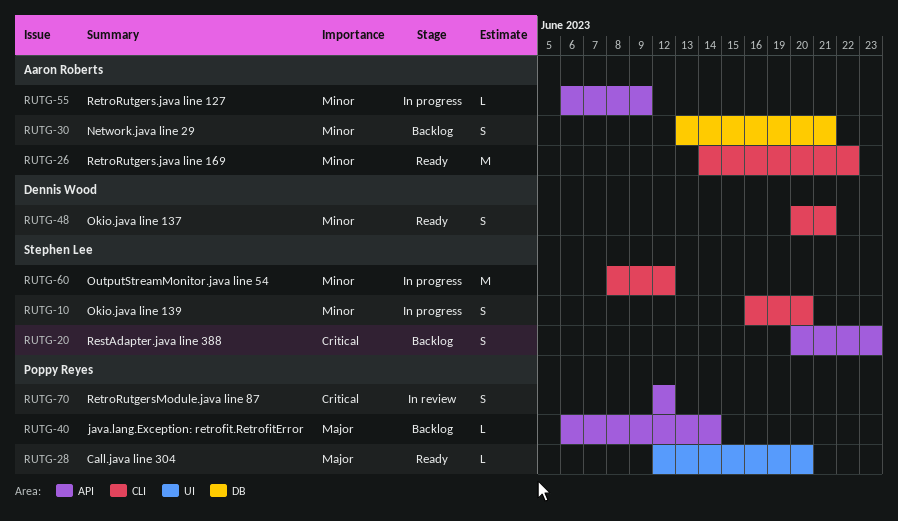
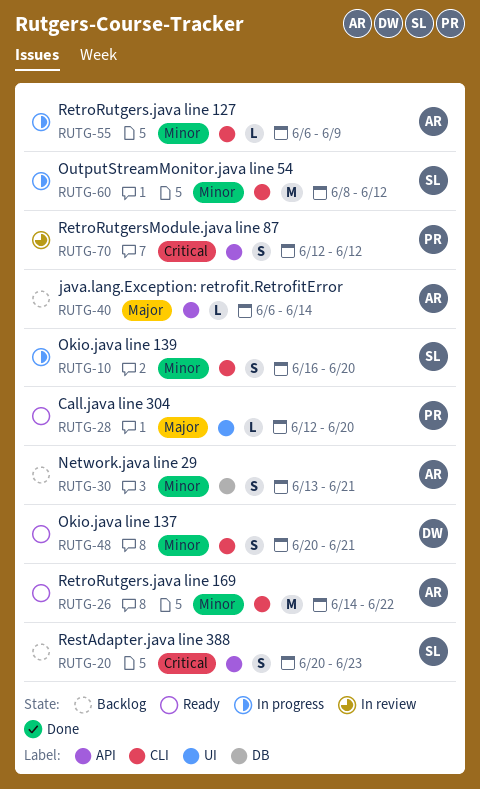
RUTG-40, owner: Poppy Reyes -> Aaron Roberts
RUTG-55, label: API -> CLI

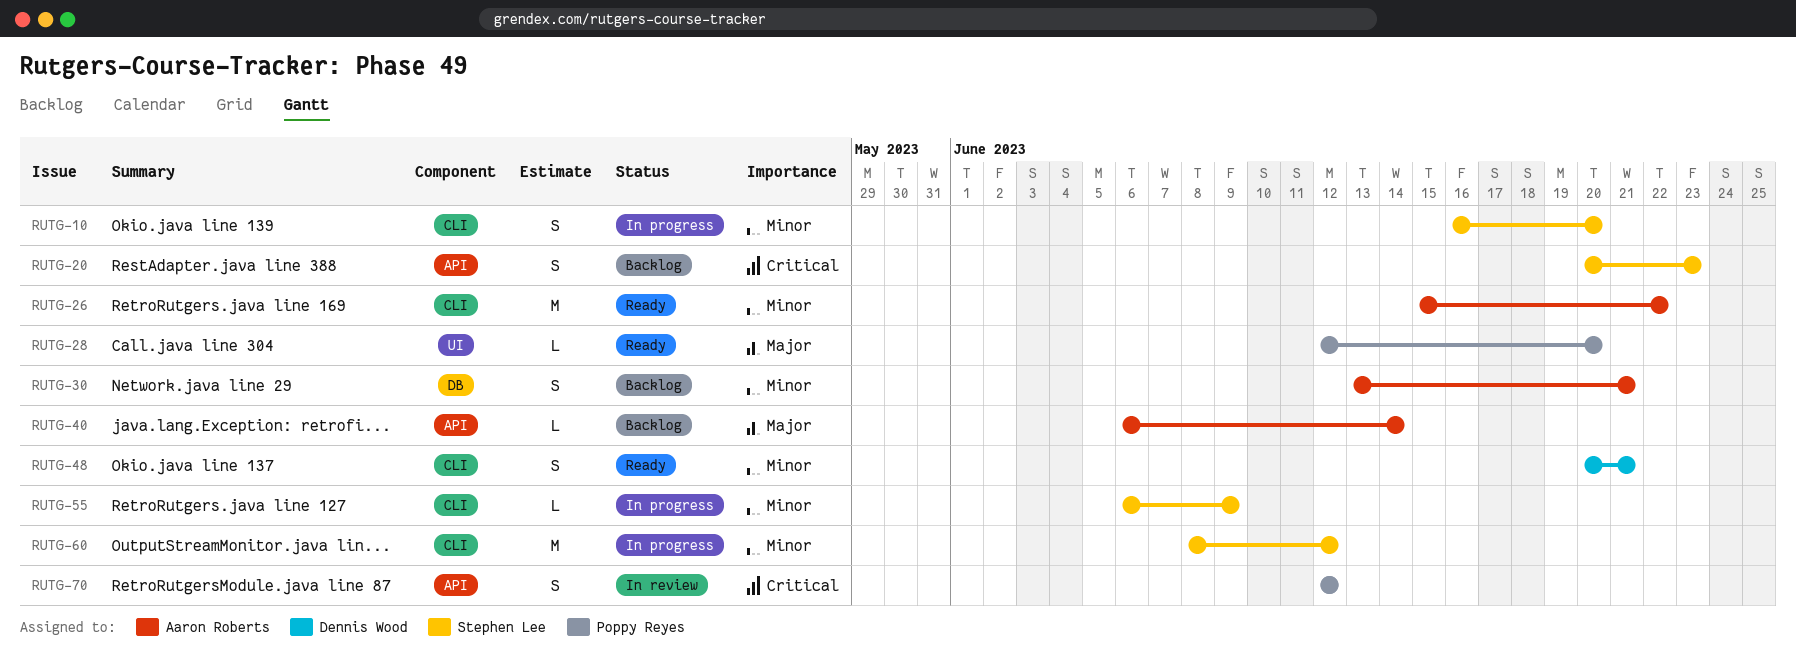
RUTG-26, start: Jun 14 -> Jun 15
RUTG-55, owner: Aaron Roberts -> Stephen Lee

